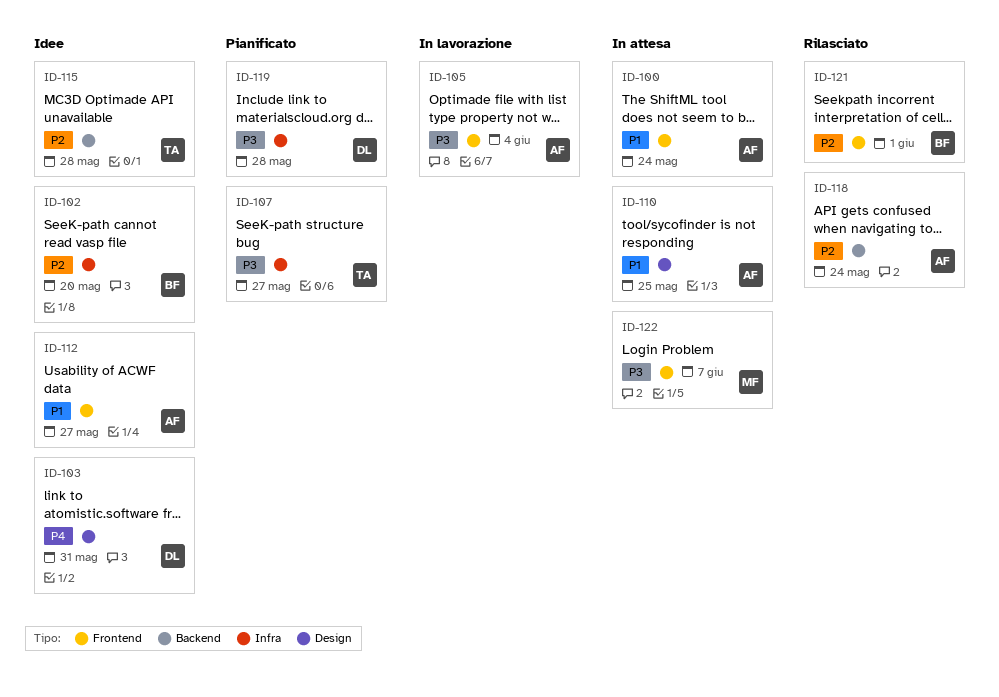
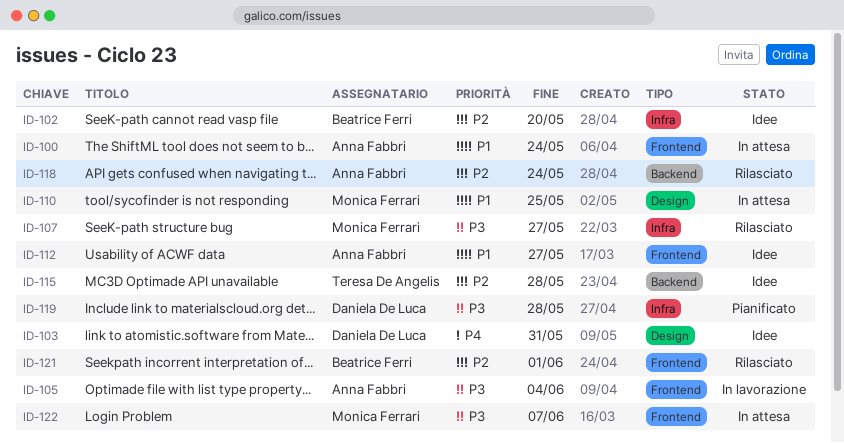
ID-107, status: Pianificato -> Rilasciato
ID-107, owner: Teresa De Angelis -> Monica Ferrari
ID-110, owner: Anna Fabbri -> Monica Ferrari

